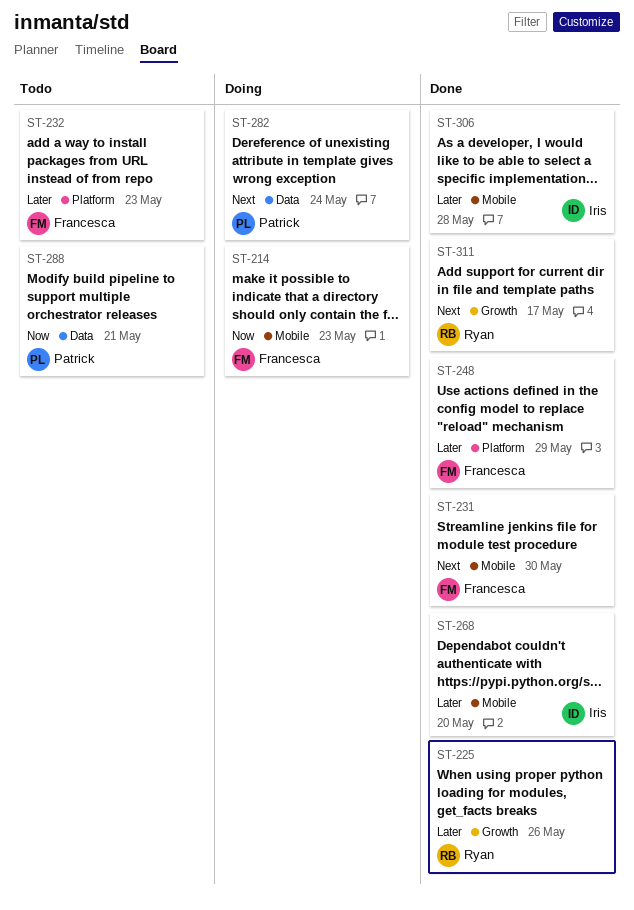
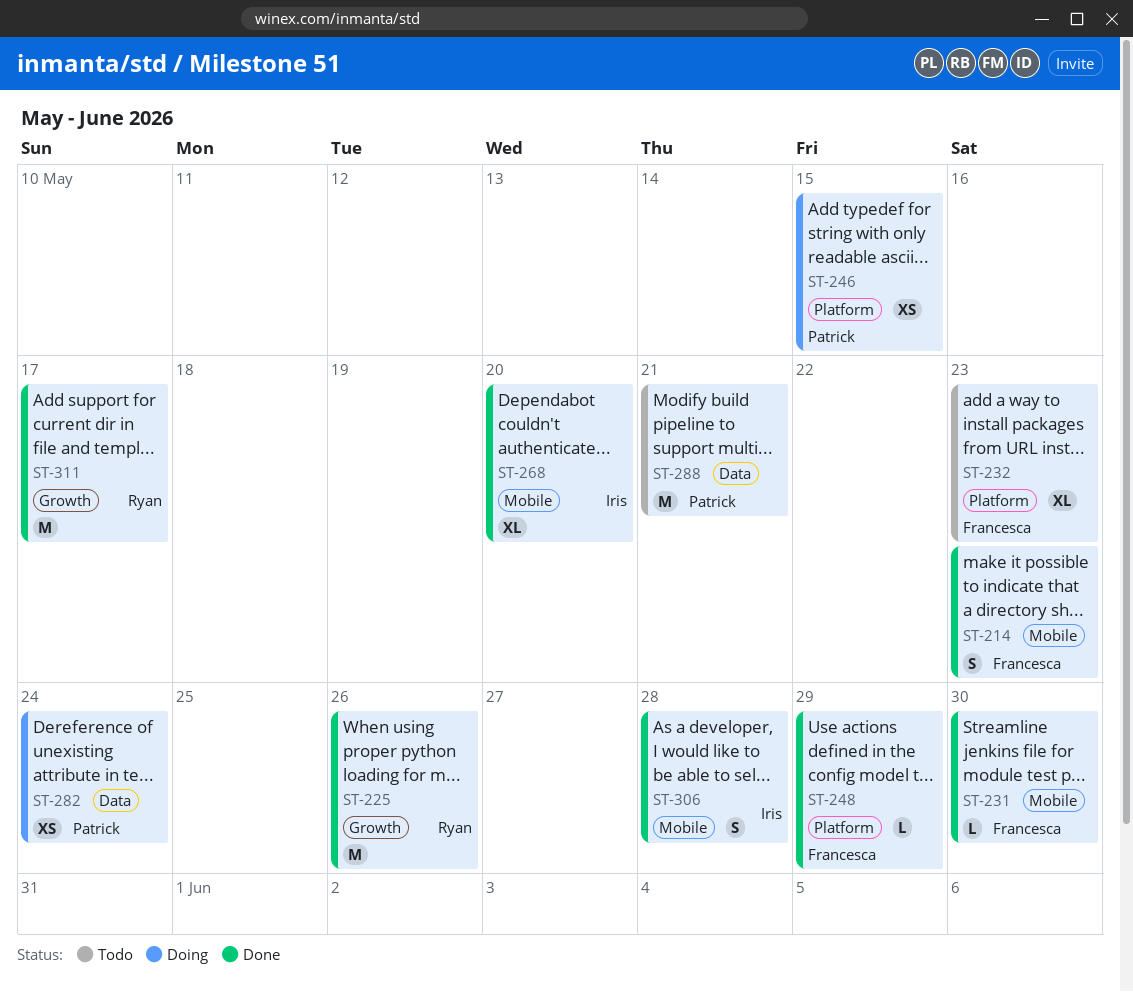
ST-214, status: Doing -> Done
ST-246: none -> present

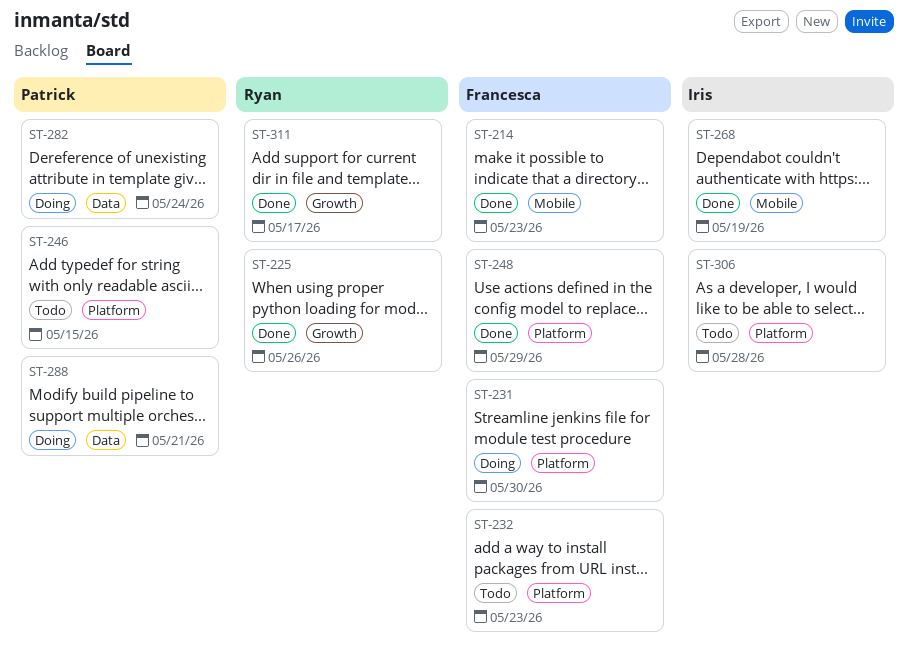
ST-231, status: Done -> Doing
ST-231, label: Mobile -> Platform
ST-246, status: Doing -> Todo
ST-268, due: May 20 -> May 19
ST-288, status: Todo -> Doing
ST-306, status: Done -> Todo
ST-306, label: Mobile -> Platform

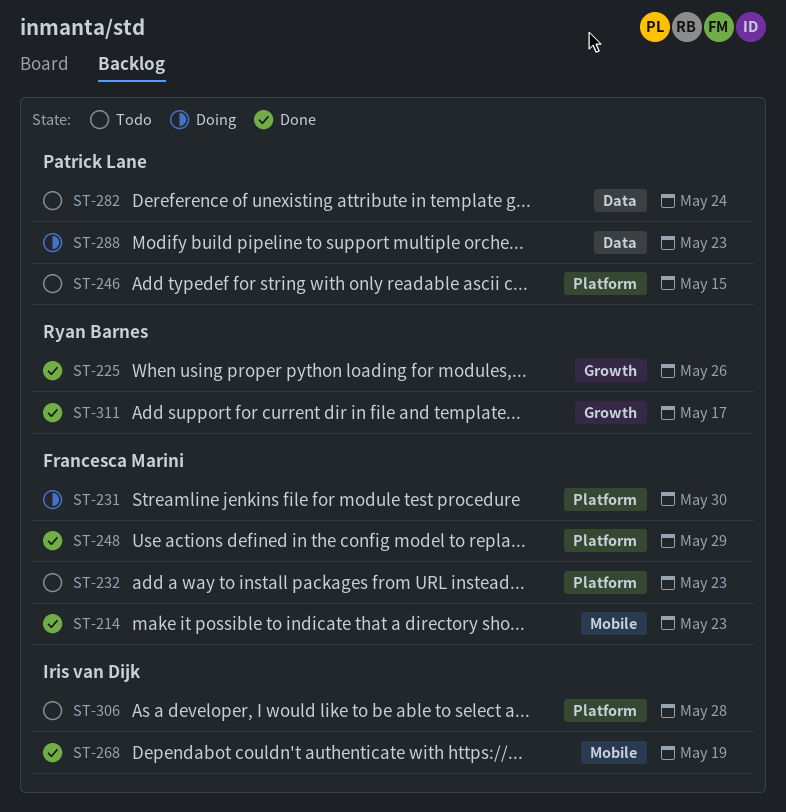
ST-282, status: Doing -> Todo
ST-288, due: May 21 -> May 23

